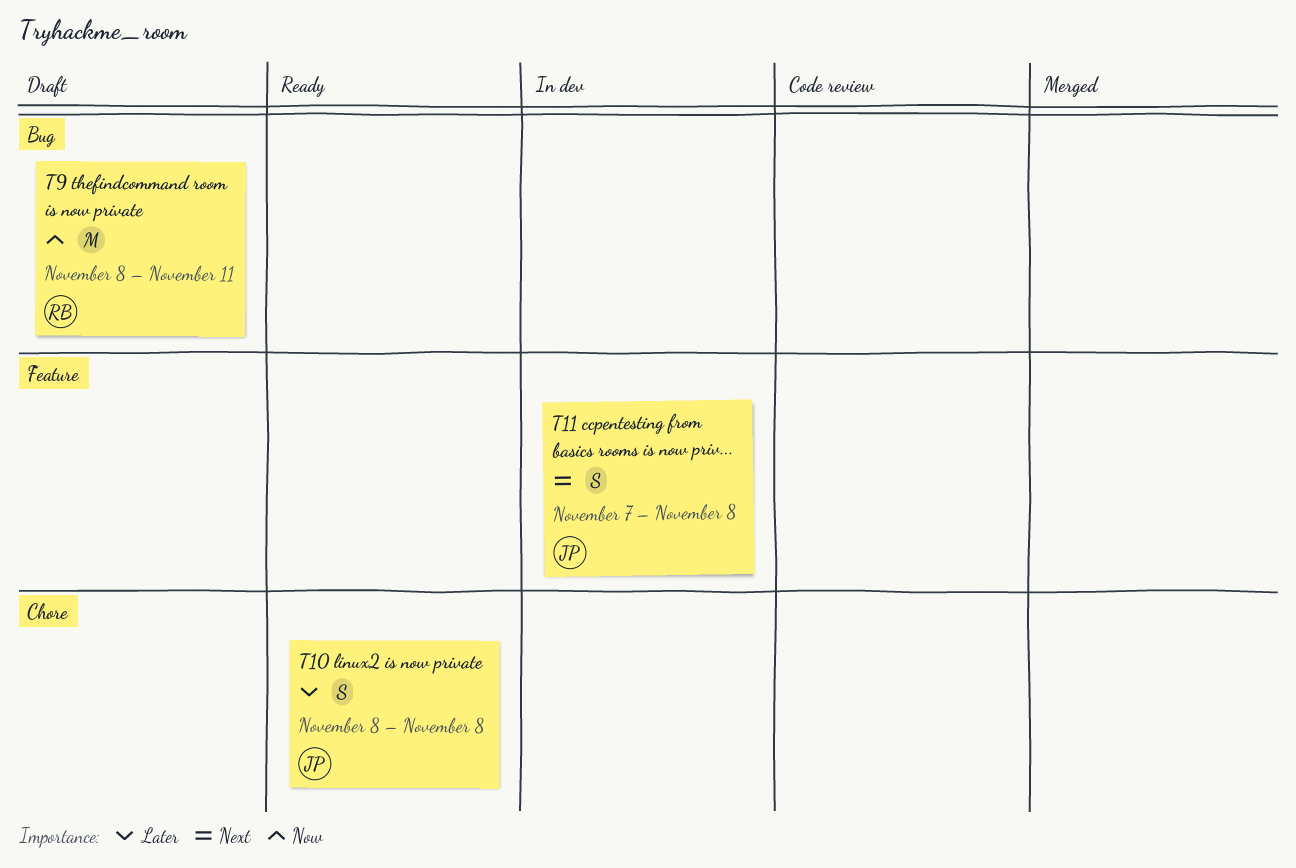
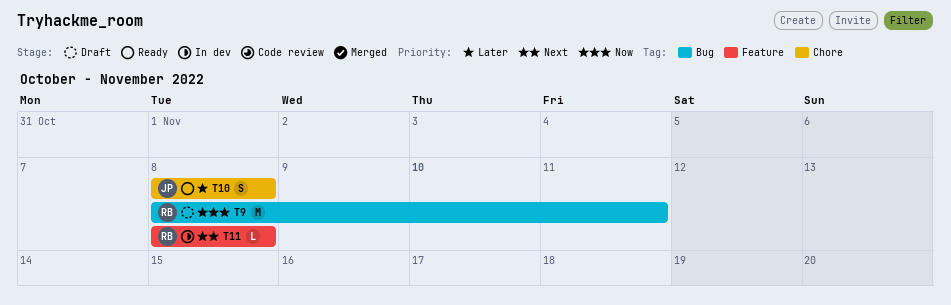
T11, owner: JP -> RB
T11, estimate: S -> L
T11, start: Nov 7 -> Nov 8

